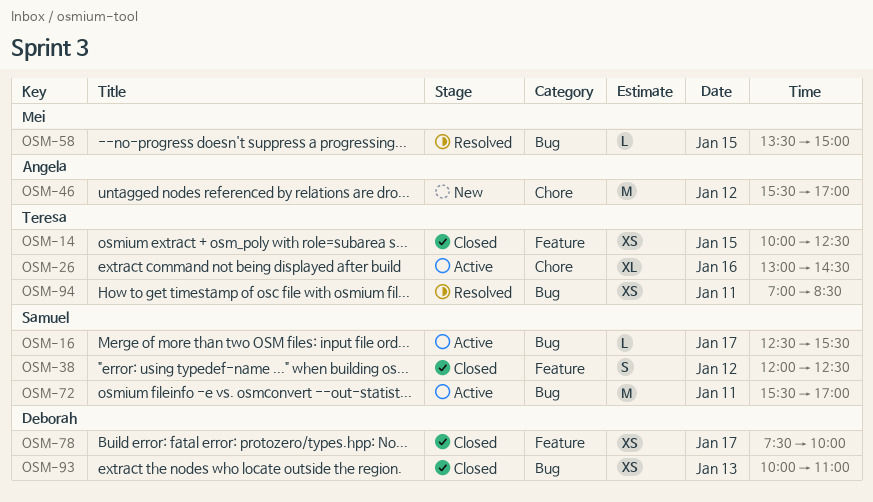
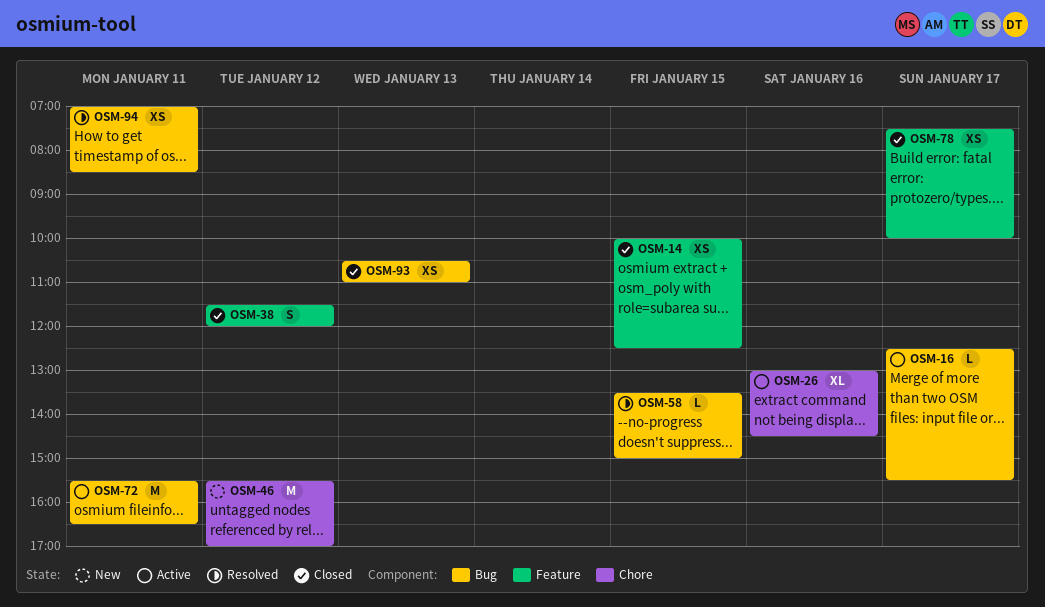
OSM-38, begins: 12:00 -> 11:30
OSM-38, ends: 12:30 -> 12:00
OSM-72, ends: 17:00 -> 16:30
OSM-93, begins: 10:00 -> 10:30

